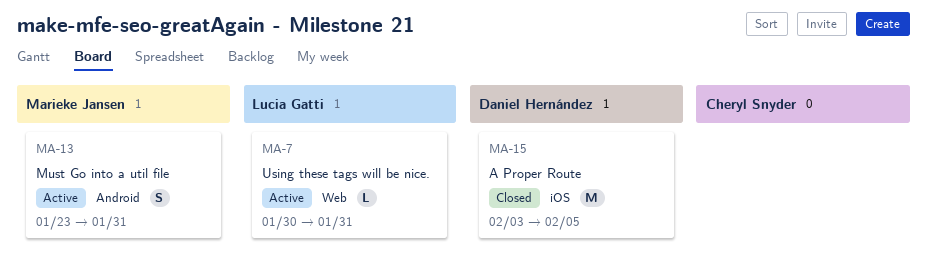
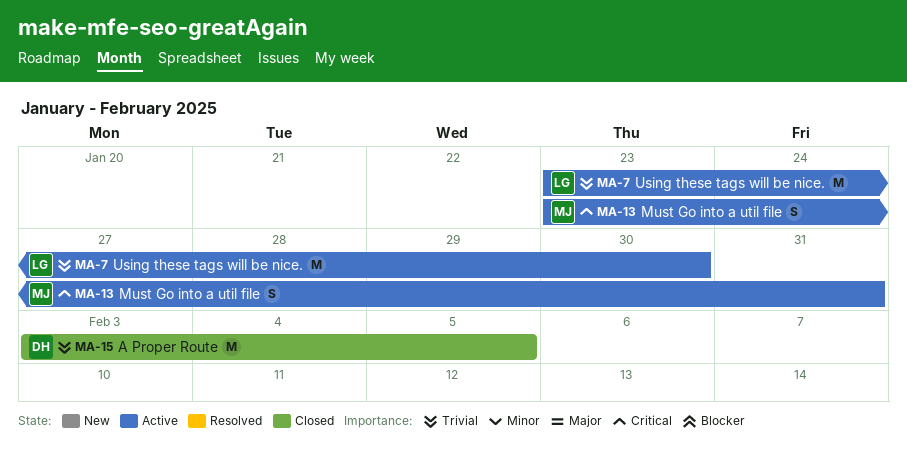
MA-7, estimate: L -> M
MA-7, start: Jan 30 -> Jan 23
MA-7, due: Jan 31 -> Jan 30

